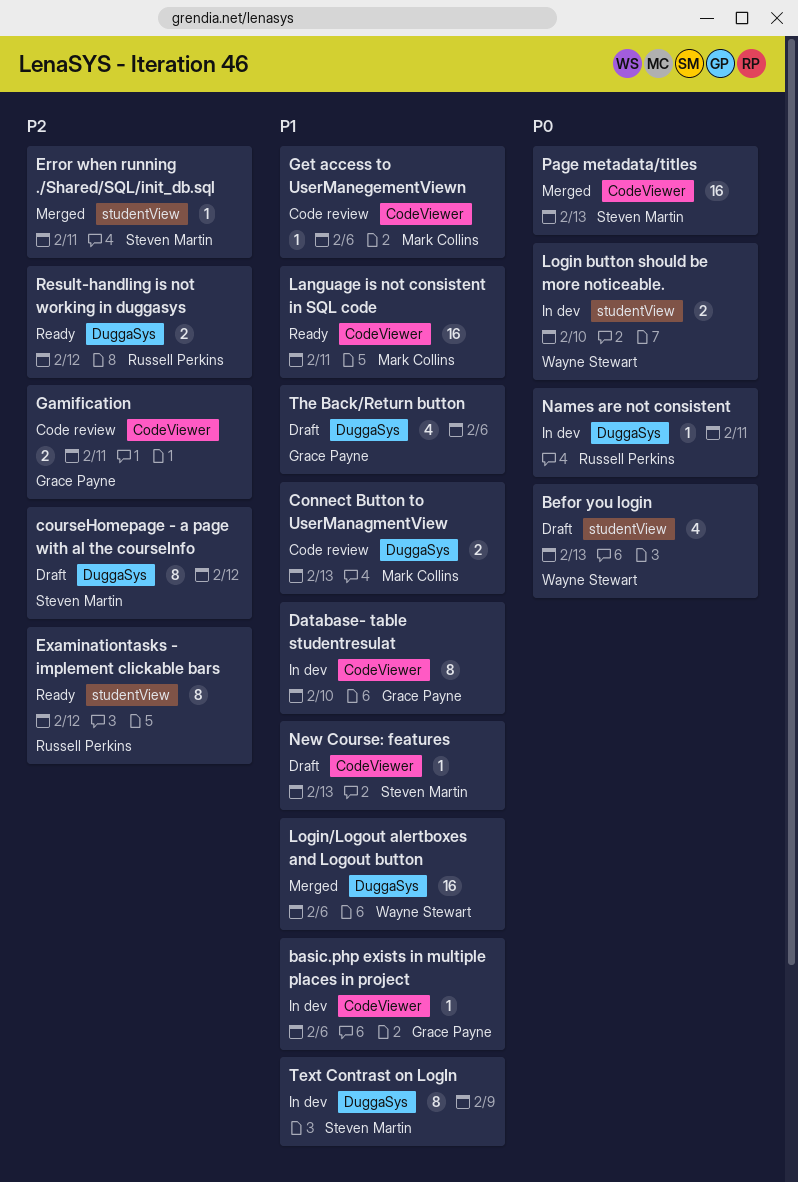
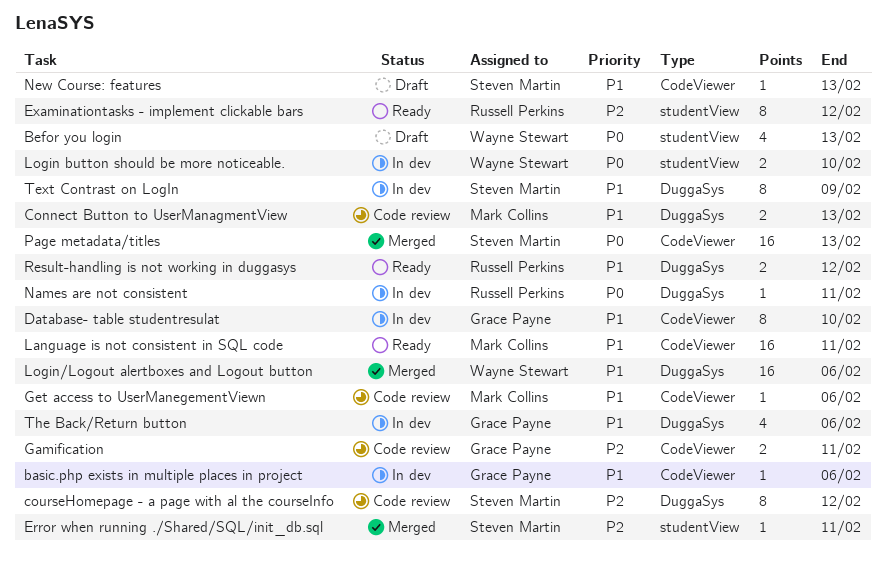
courseHomepage - a page with al the courseInfo, status: Draft -> Code review
Result-handling is not working in duggasys, priority: P2 -> P1
The Back/Return button, status: Draft -> In dev

